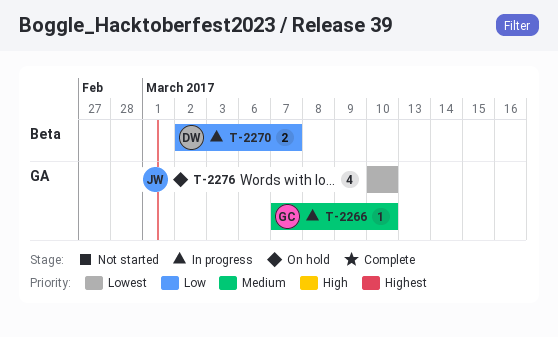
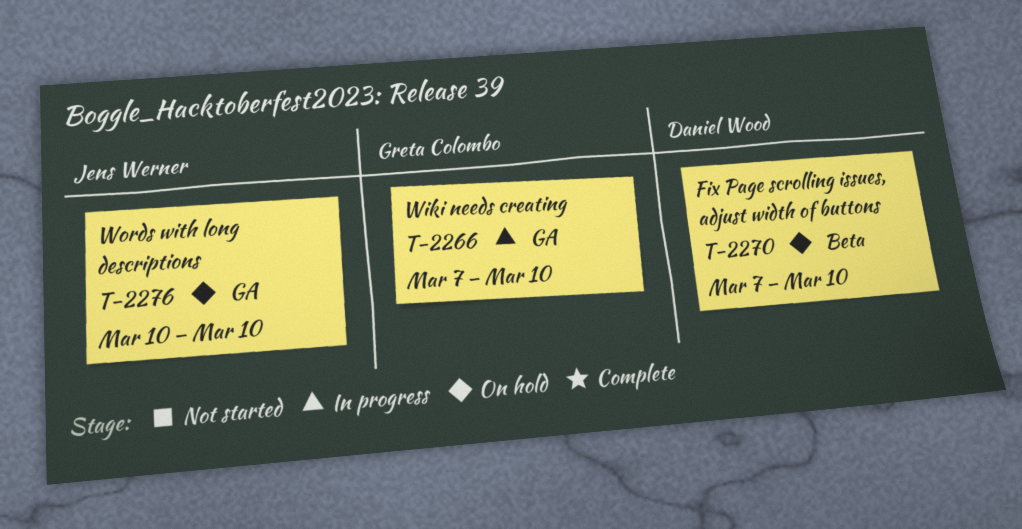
T-2270, status: In progress -> On hold
T-2270, start: Mar 2 -> Mar 7
T-2270, due: Mar 7 -> Mar 10

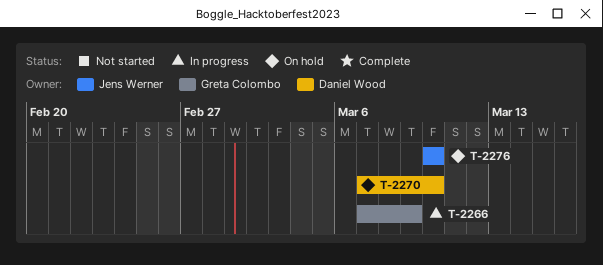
T-2266, due: Mar 10 -> Mar 9

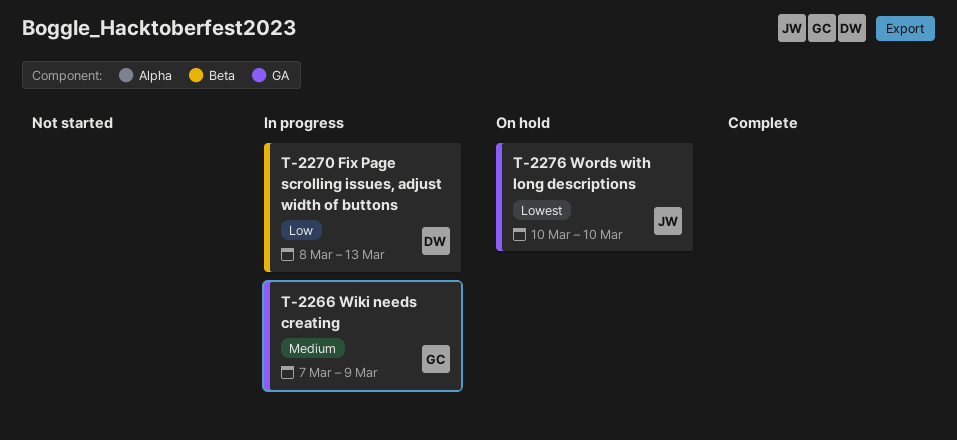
T-2270, status: On hold -> In progress
T-2270, start: Mar 7 -> Mar 8
T-2270, due: Mar 10 -> Mar 13

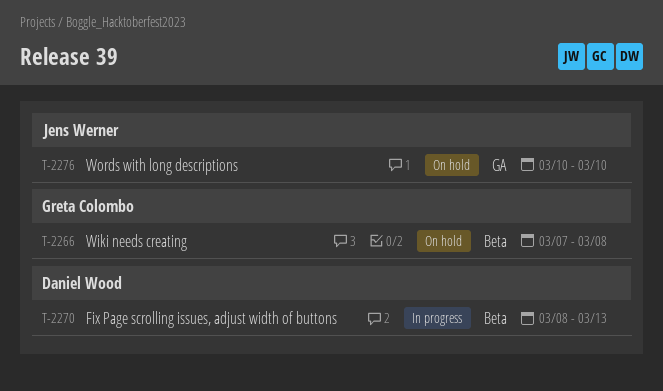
T-2266, status: In progress -> On hold
T-2266, label: GA -> Beta
T-2266, due: Mar 9 -> Mar 8

